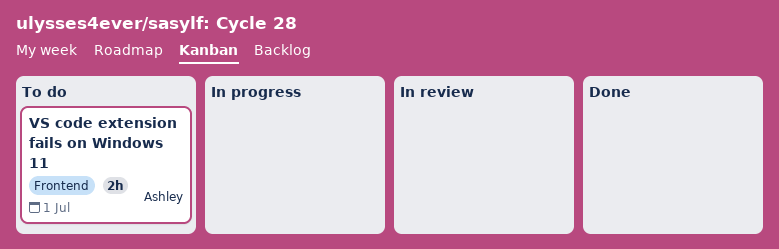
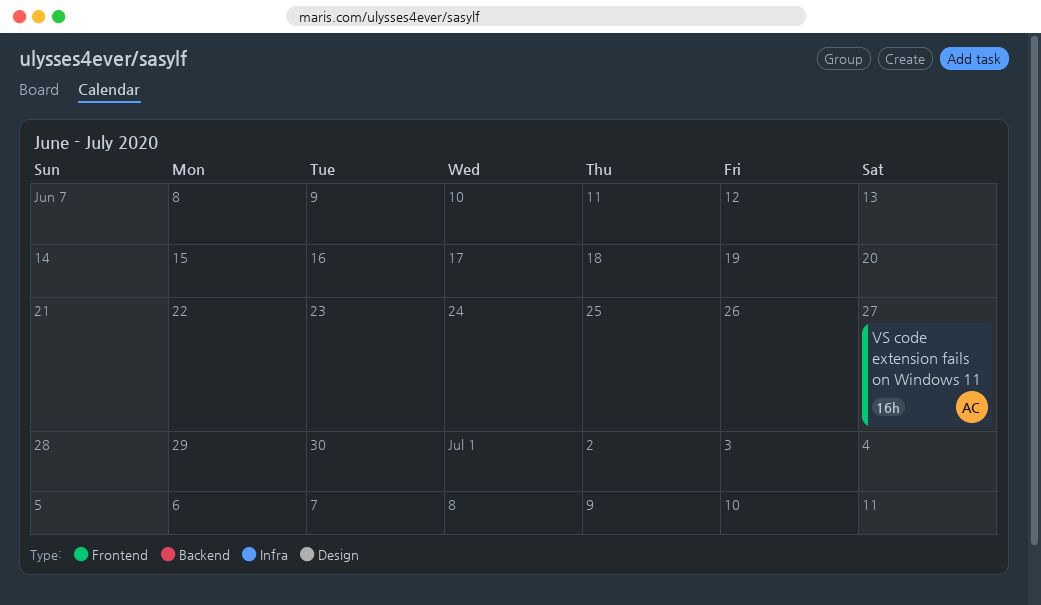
VS code extension fails on Windows 11, estimate: 2h -> 16h
VS code extension fails on Windows 11, due: Jul 1 -> Jun 27

